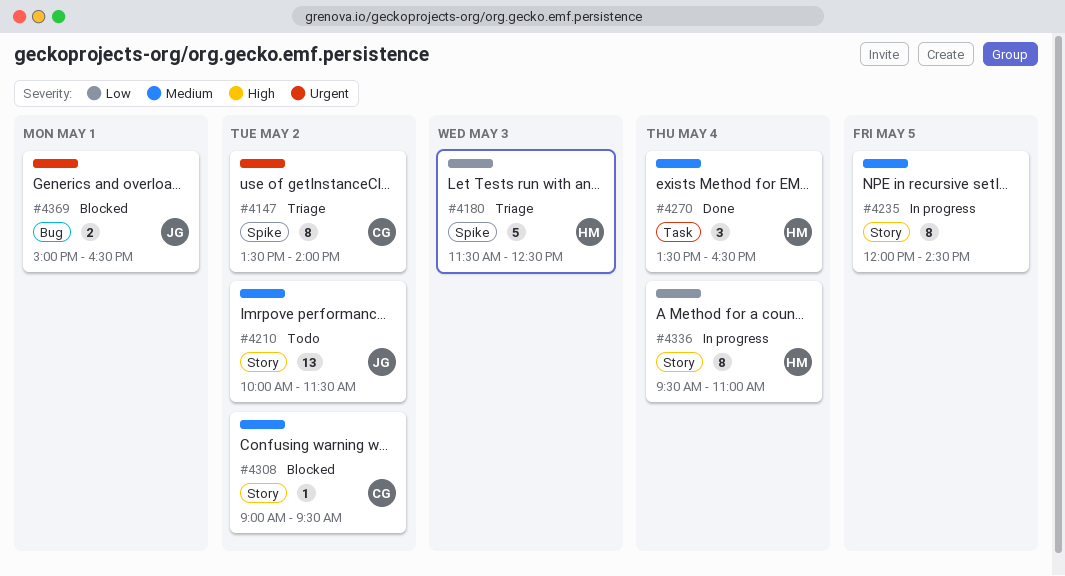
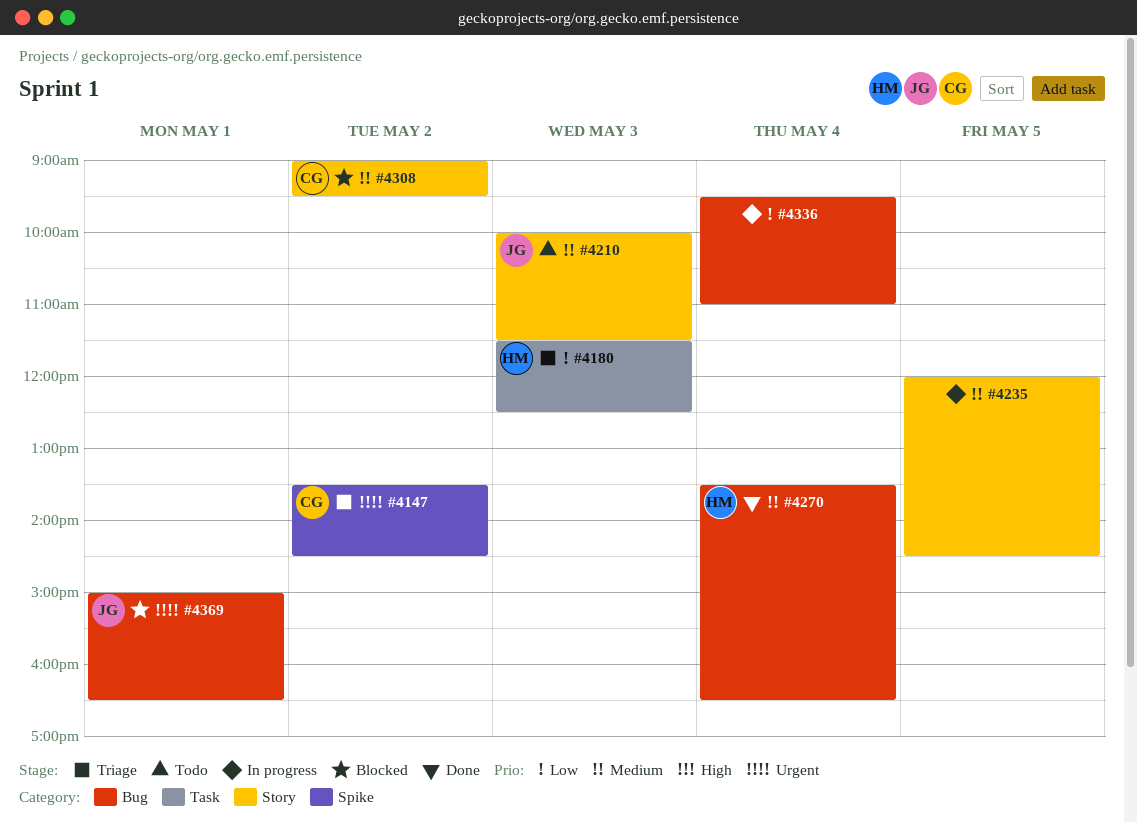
#4147, ends: 14:00 -> 14:30
#4180, label: Spike -> Task
#4210, day: May 2 -> May 3
#4270, label: Task -> Bug
#4336, owner: HM -> none
#4336, label: Story -> Bug

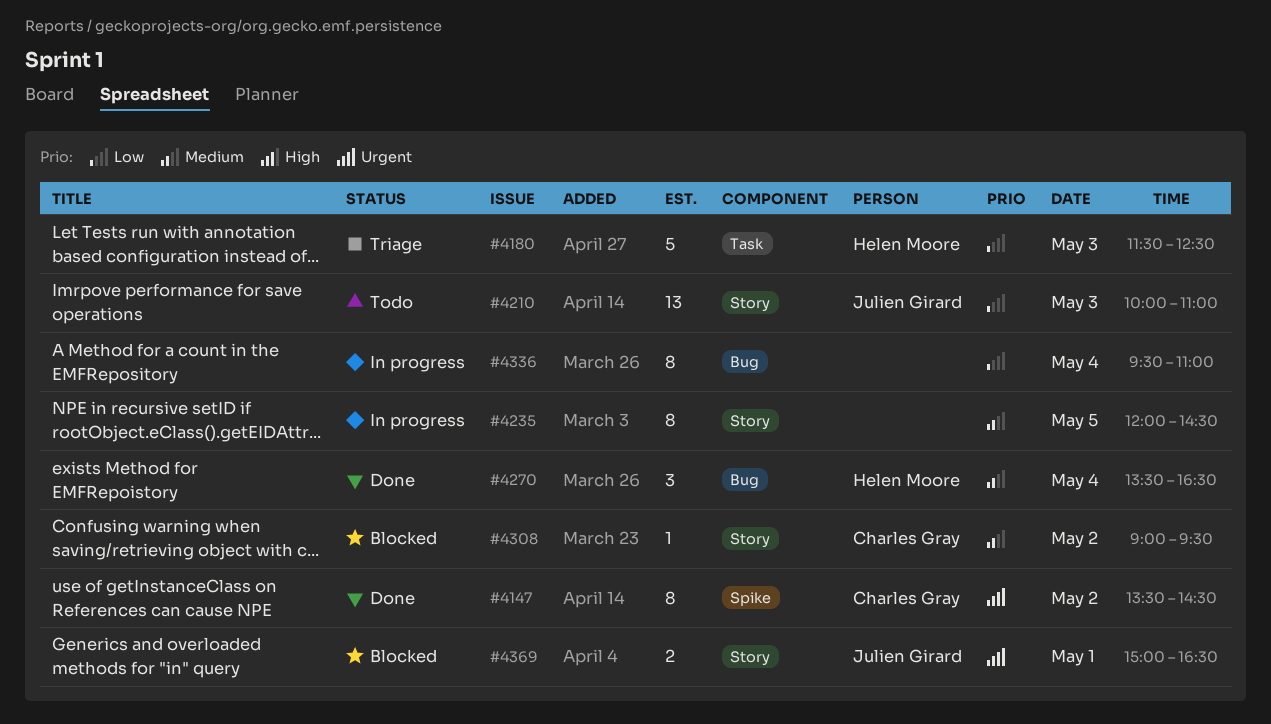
#4147, status: Triage -> Done
#4210, priority: Medium -> Low
#4210, ends: 11:30 -> 11:00
#4369, label: Bug -> Story

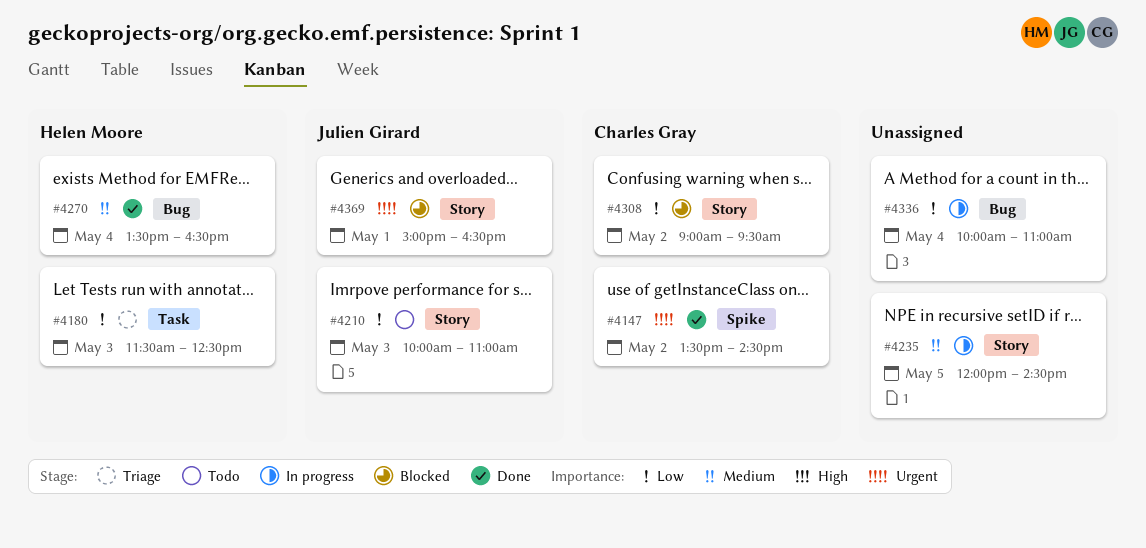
#4308, priority: Medium -> Low
#4336, begins: 09:30 -> 10:00

